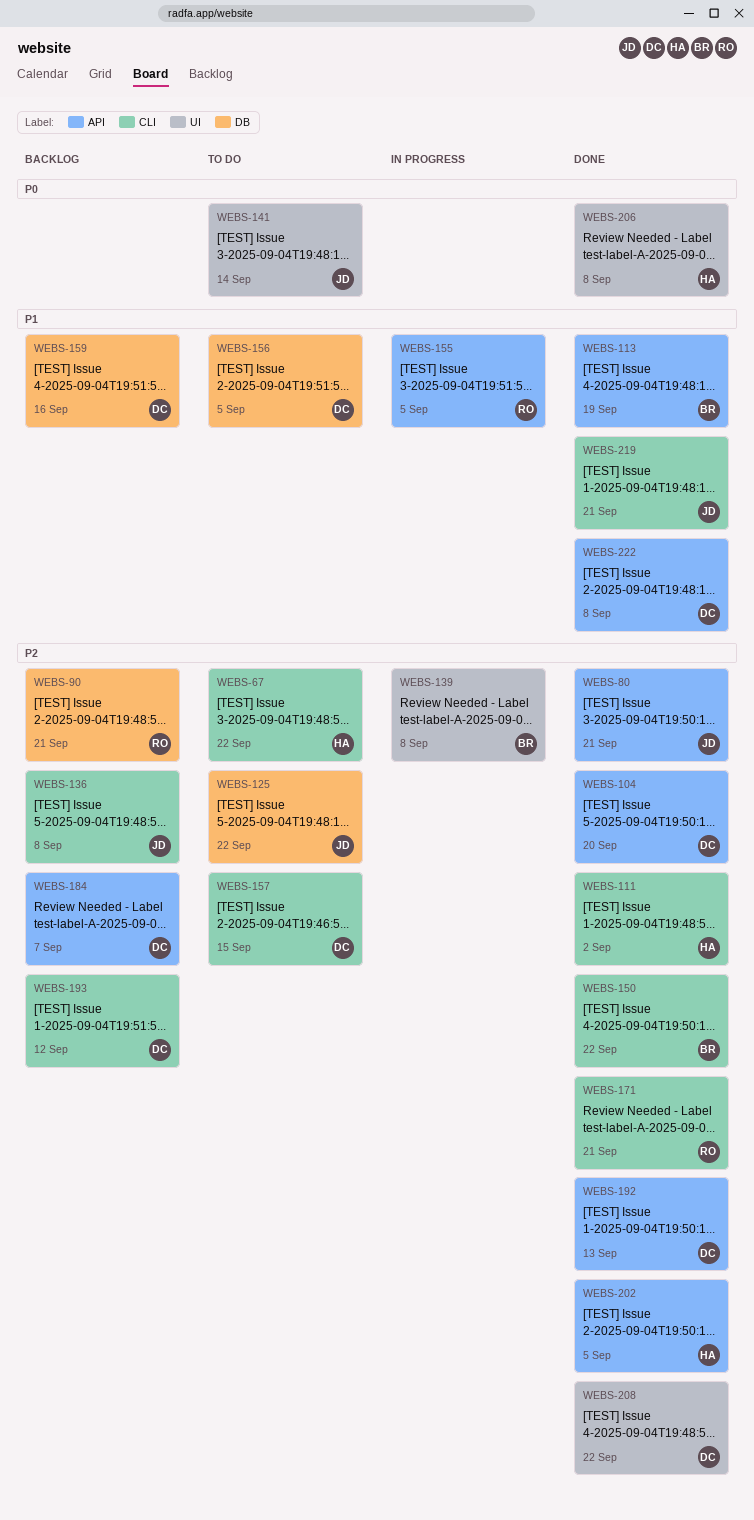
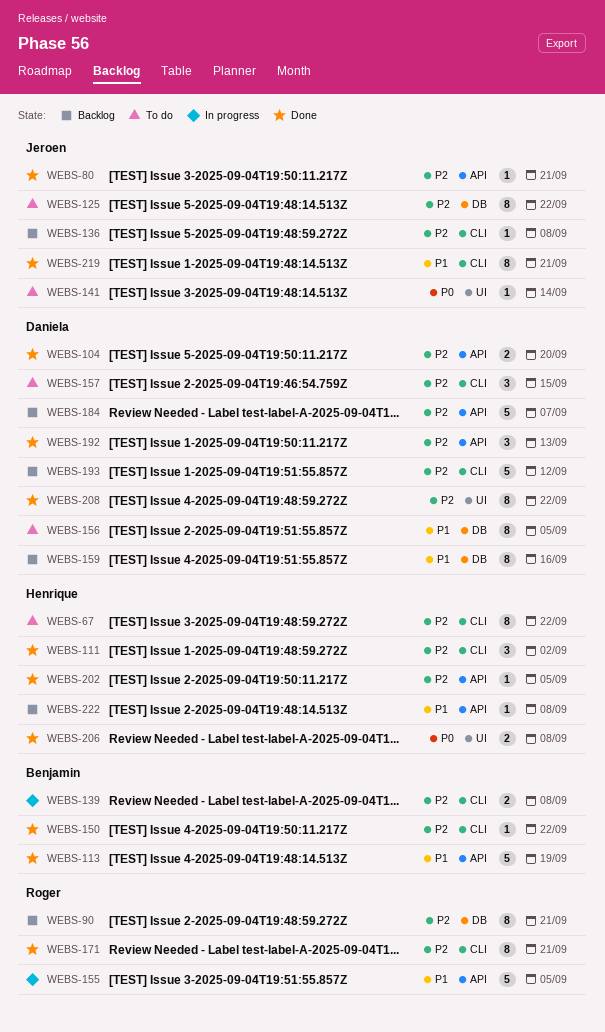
WEBS-139, label: UI -> CLI
WEBS-222, status: Done -> Backlog
WEBS-222, owner: Daniela -> Henrique

